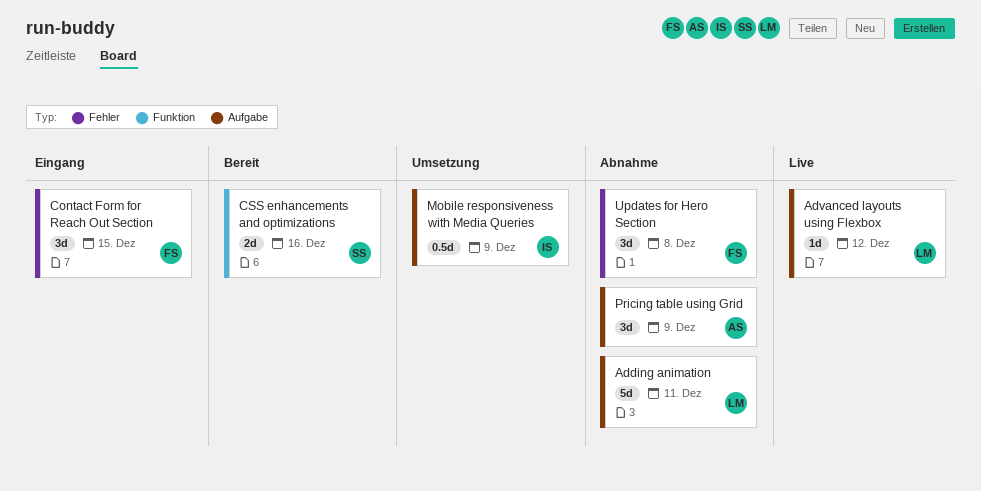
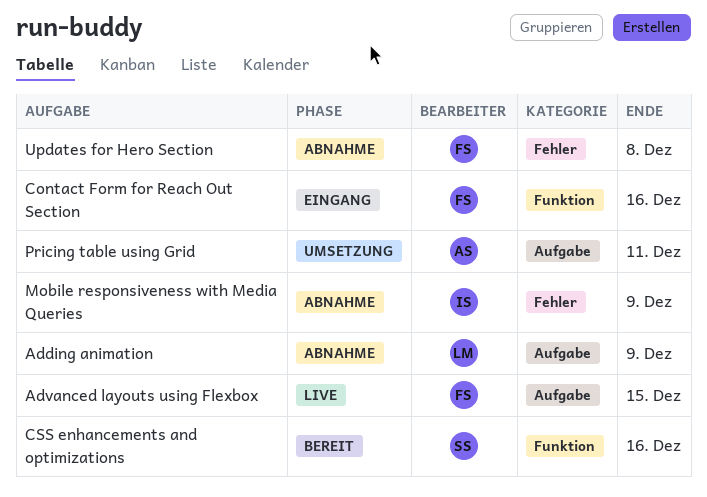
Adding animation, due: Dec 11 -> Dec 9
Advanced layouts using Flexbox, owner: LM -> FS
Advanced layouts using Flexbox, due: Dec 12 -> Dec 15
Contact Form for Reach Out Section, label: Fehler -> Funktion
Contact Form for Reach Out Section, due: Dec 15 -> Dec 16
Mobile responsiveness with Media Queries, status: Umsetzung -> Abnahme
Mobile responsiveness with Media Queries, label: Aufgabe -> Fehler
Pricing table using Grid, status: Abnahme -> Umsetzung
Pricing table using Grid, due: Dec 9 -> Dec 11

